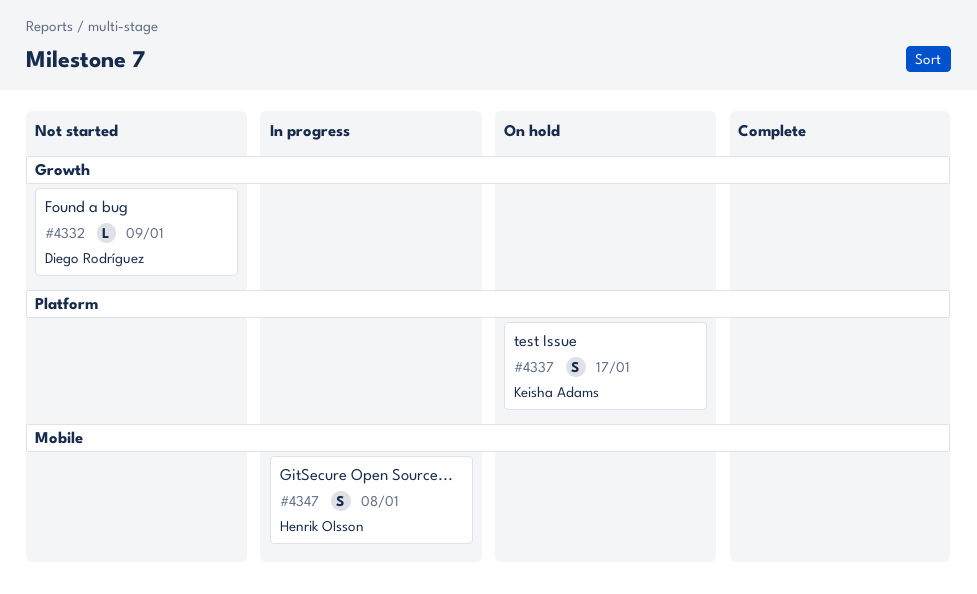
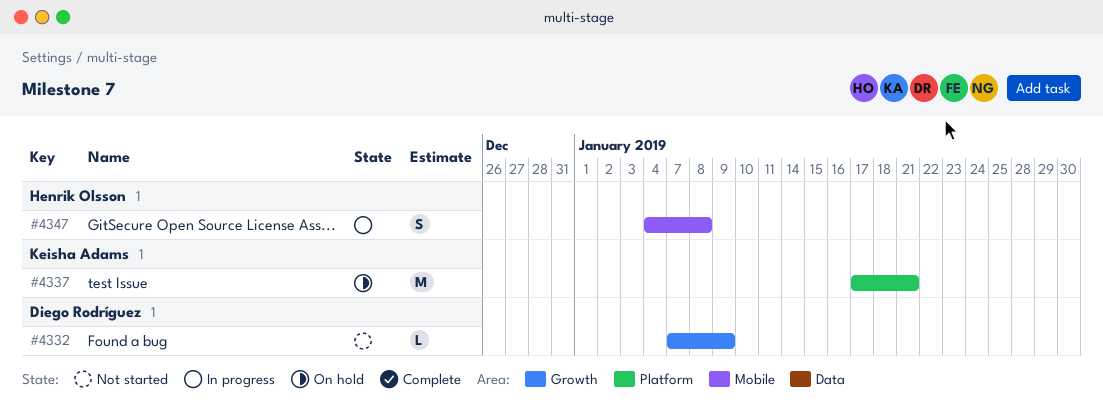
#4337, estimate: S -> M
#4337, due: Jan 17 -> Jan 21

